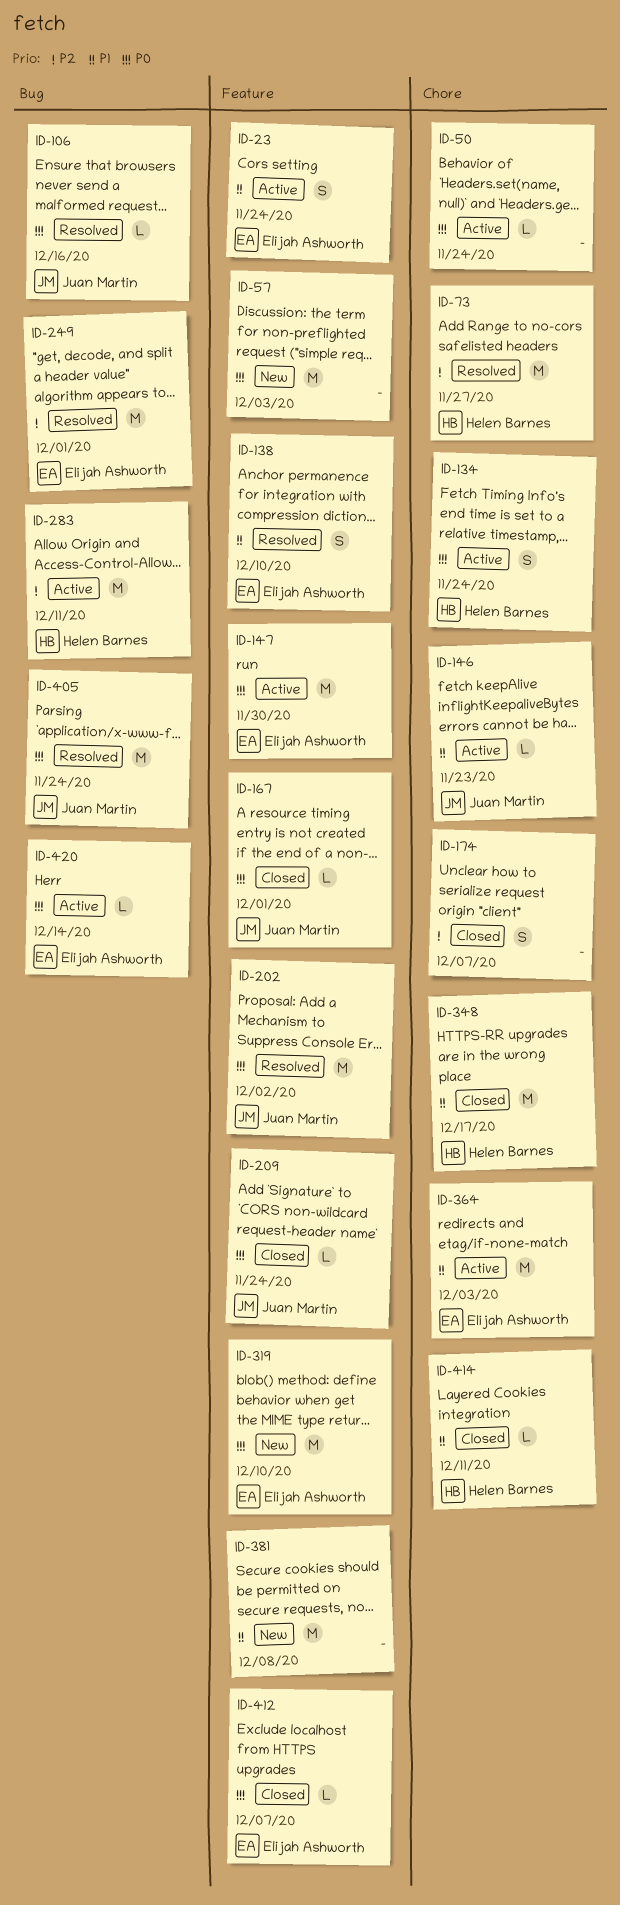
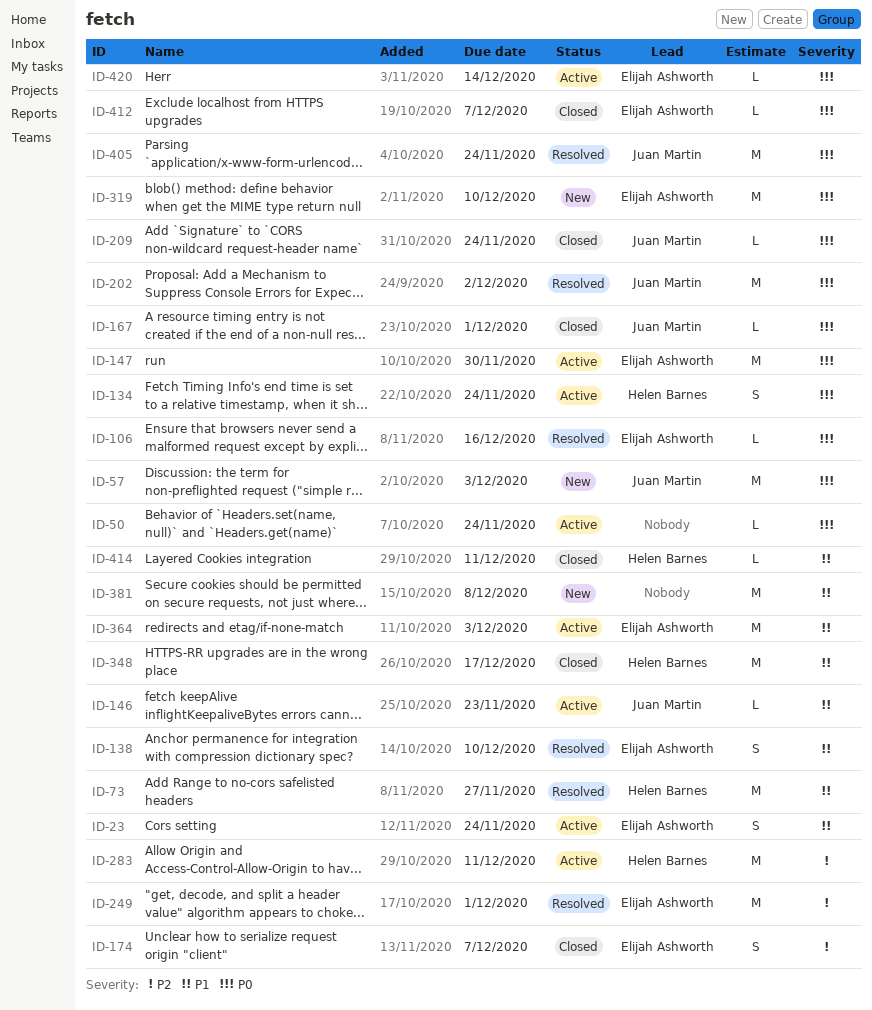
ID-57, owner: none -> Juan Martin
ID-73, priority: P2 -> P1
ID-106, owner: Juan Martin -> Elijah Ashworth
ID-174, owner: none -> Elijah Ashworth

